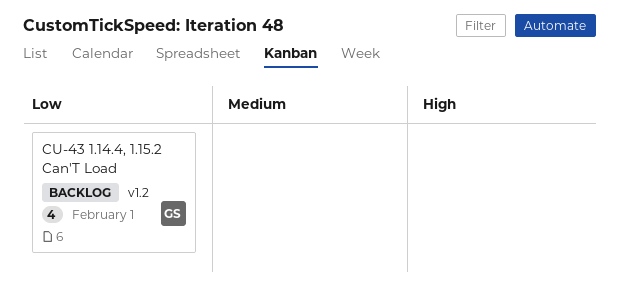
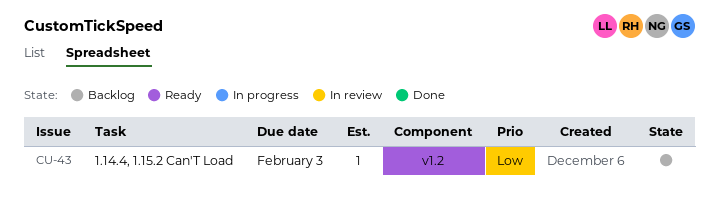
CU-43, estimate: 4 -> 1
CU-43, due: Feb 1 -> Feb 3

